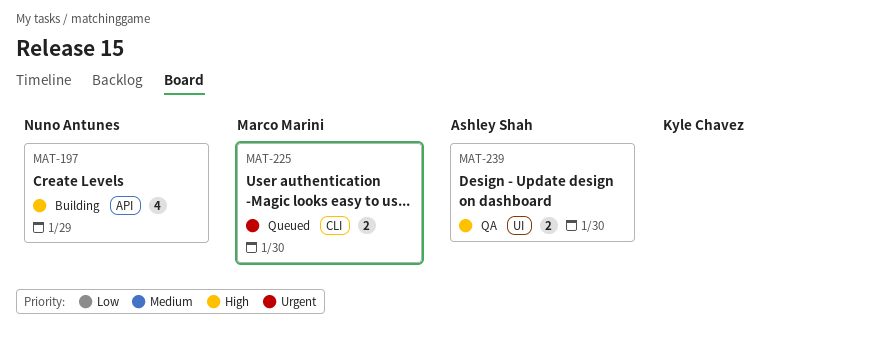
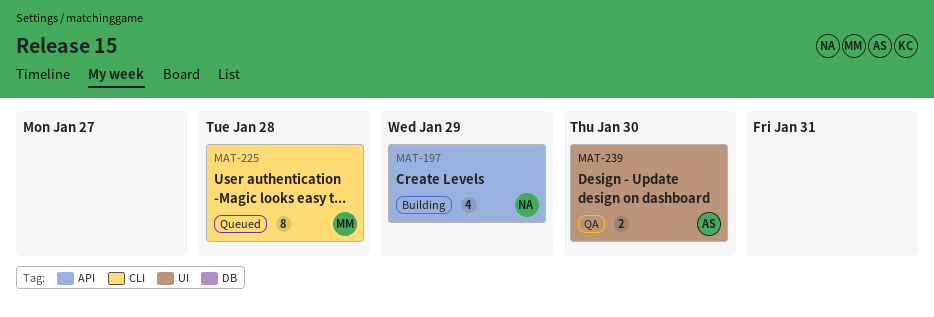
MAT-225, estimate: 2 -> 8
MAT-225, due: Jan 30 -> Jan 28

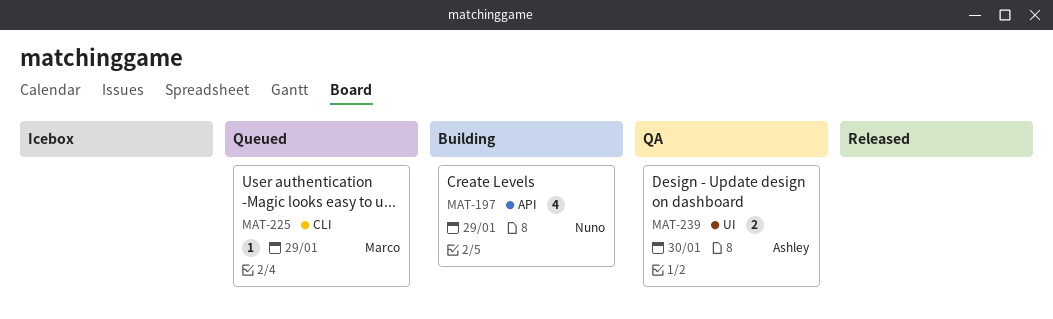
MAT-225, estimate: 8 -> 1
MAT-225, due: Jan 28 -> Jan 29

